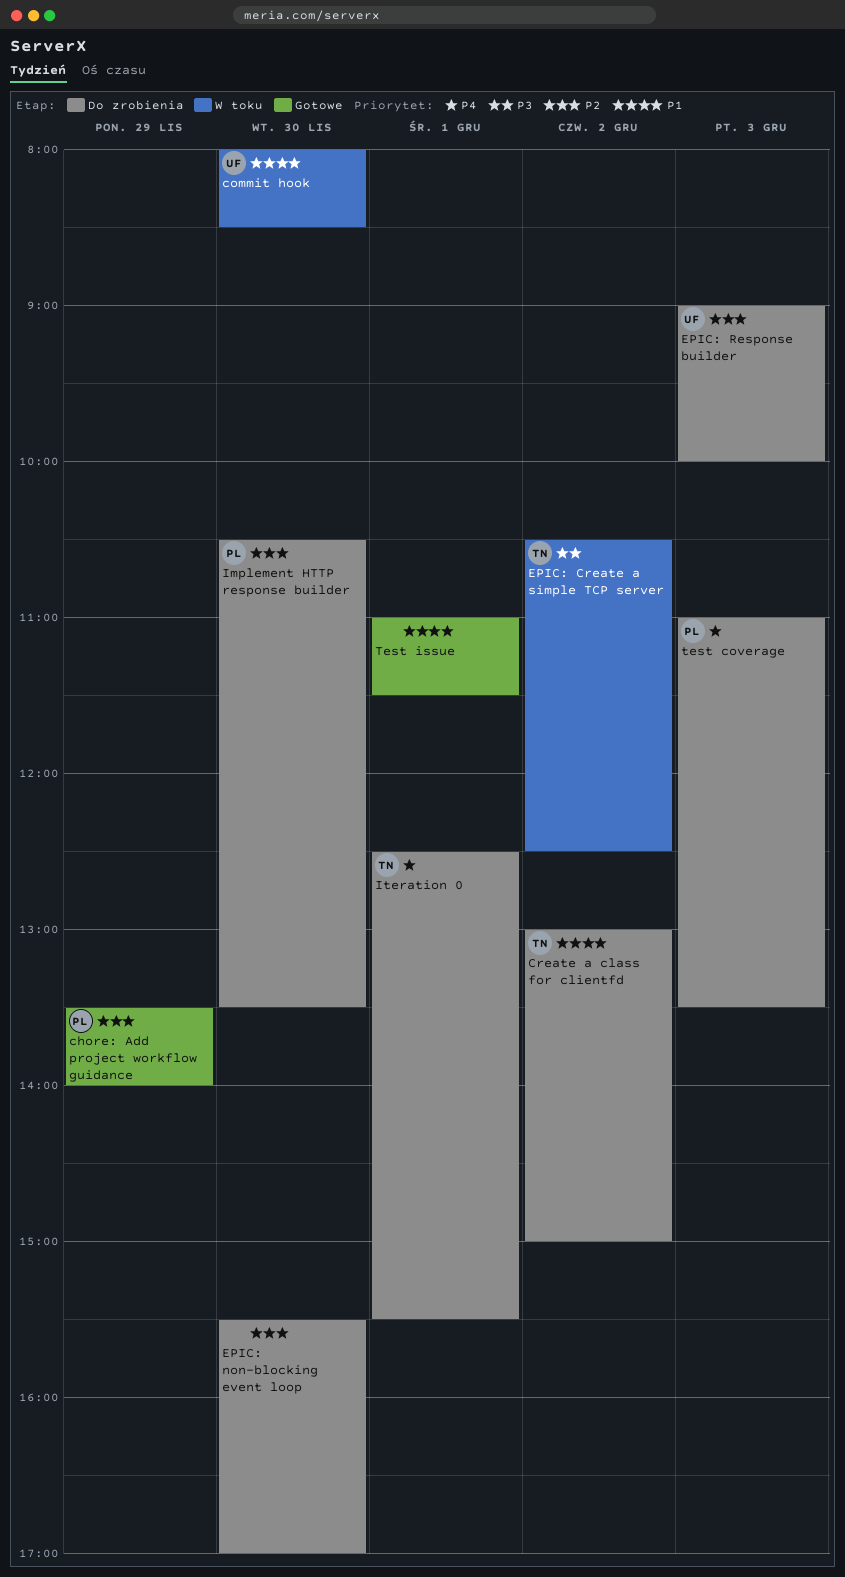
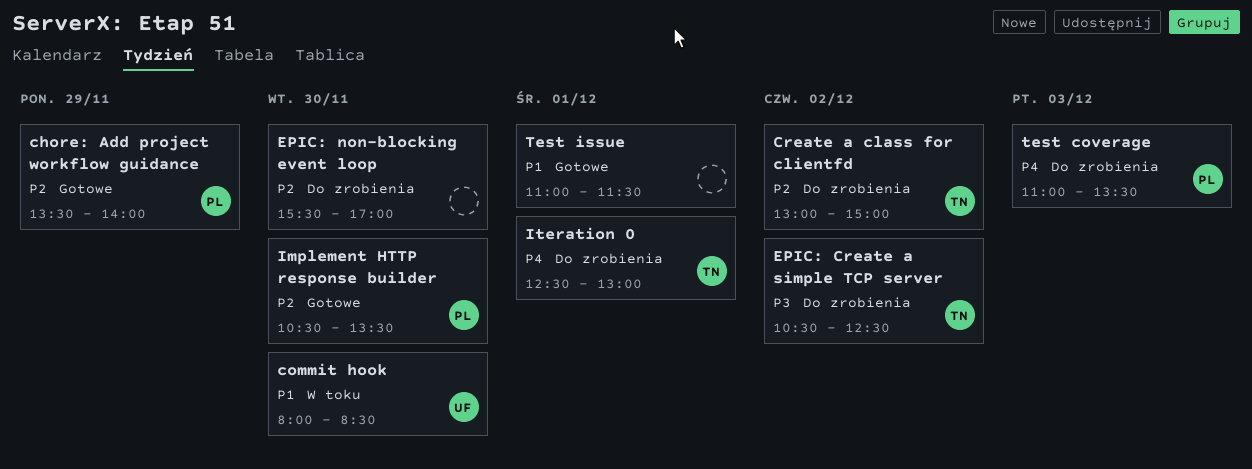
Create a class for clientfd, priority: P1 -> P2
EPIC: Create a simple TCP server, status: W toku -> Do zrobienia
EPIC: Response builder: present -> none
Implement HTTP response builder, status: Do zrobienia -> Gotowe
Iteration 0, ends: 15:30 -> 13:00

